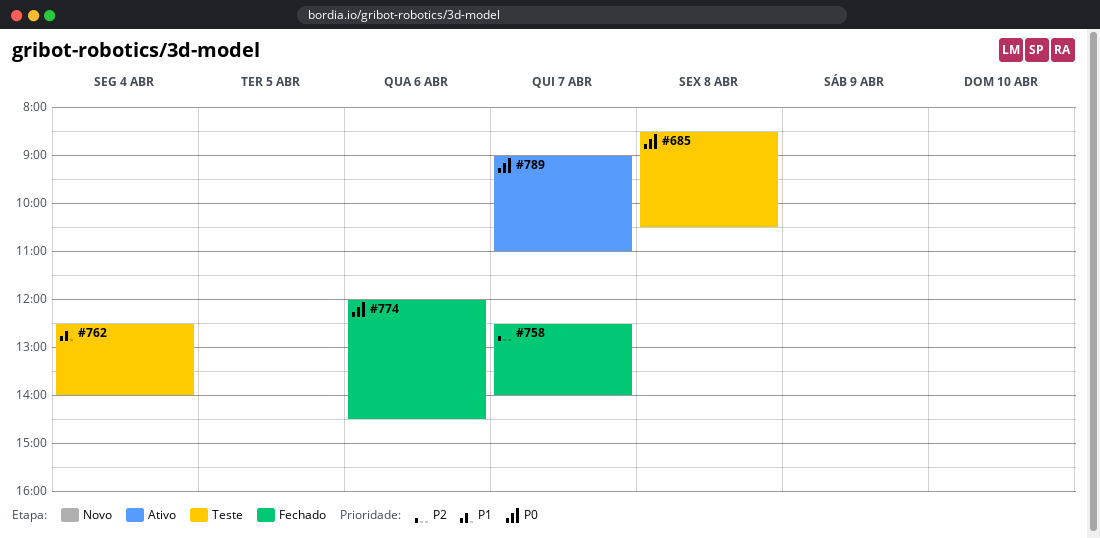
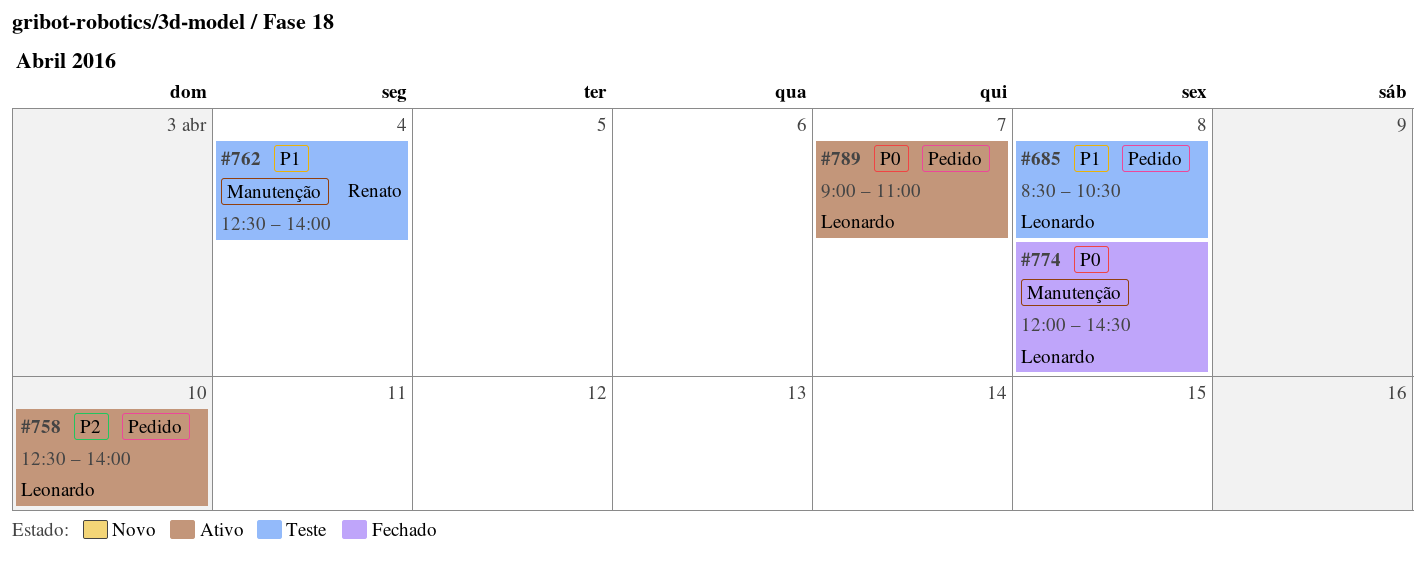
#685, priority: P0 -> P1
#758, status: Fechado -> Ativo
#758, day: Apr 7 -> Apr 10
#774, day: Apr 6 -> Apr 8

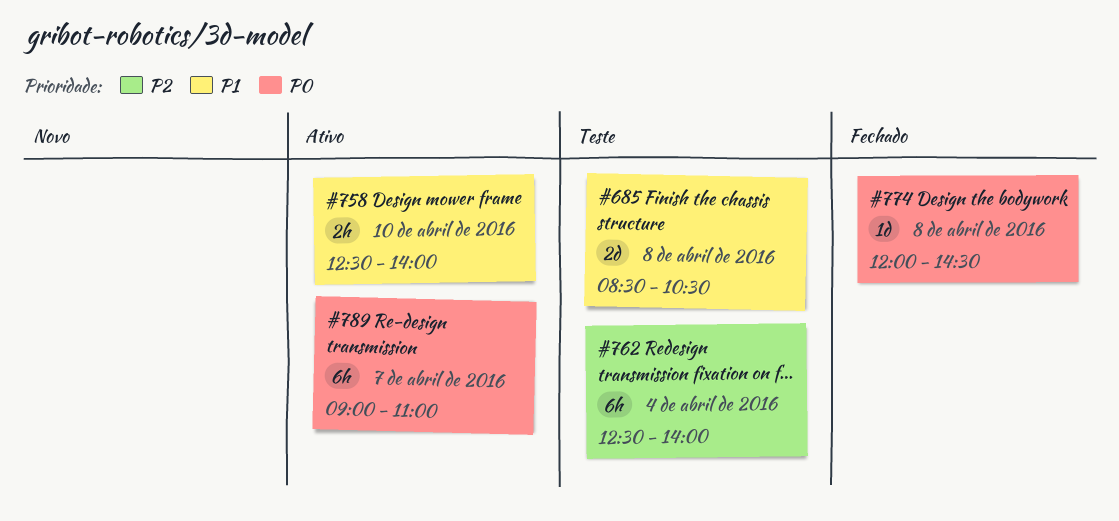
#758, priority: P2 -> P1
#762, priority: P1 -> P2

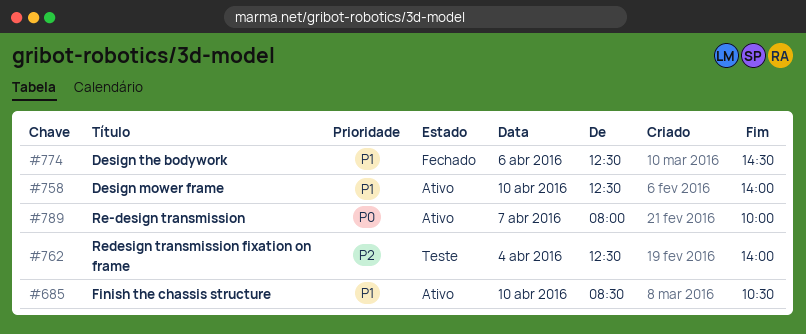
#685, status: Teste -> Ativo
#685, day: Apr 8 -> Apr 10
#774, priority: P0 -> P1
#774, day: Apr 8 -> Apr 6
#774, begins: 12:00 -> 12:30
#789, begins: 09:00 -> 08:00
#789, ends: 11:00 -> 10:00

